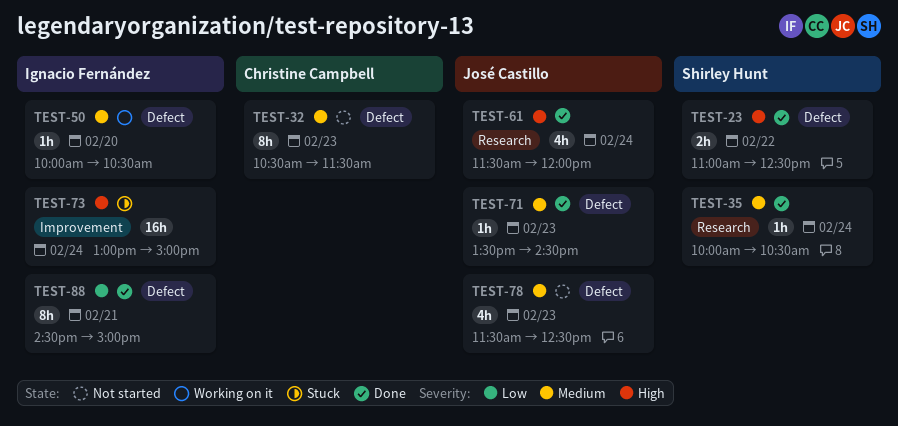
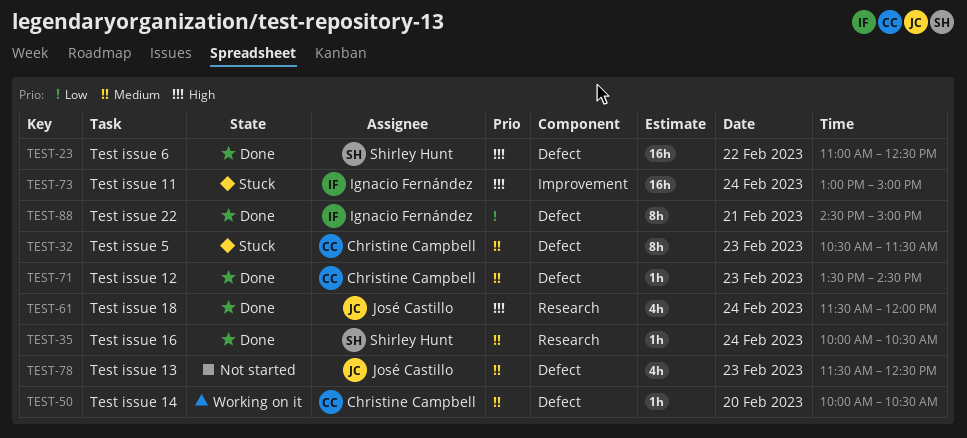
TEST-23, estimate: 2h -> 16h
TEST-32, status: Not started -> Stuck
TEST-50, owner: Ignacio Fernández -> Christine Campbell
TEST-71, owner: José Castillo -> Christine Campbell

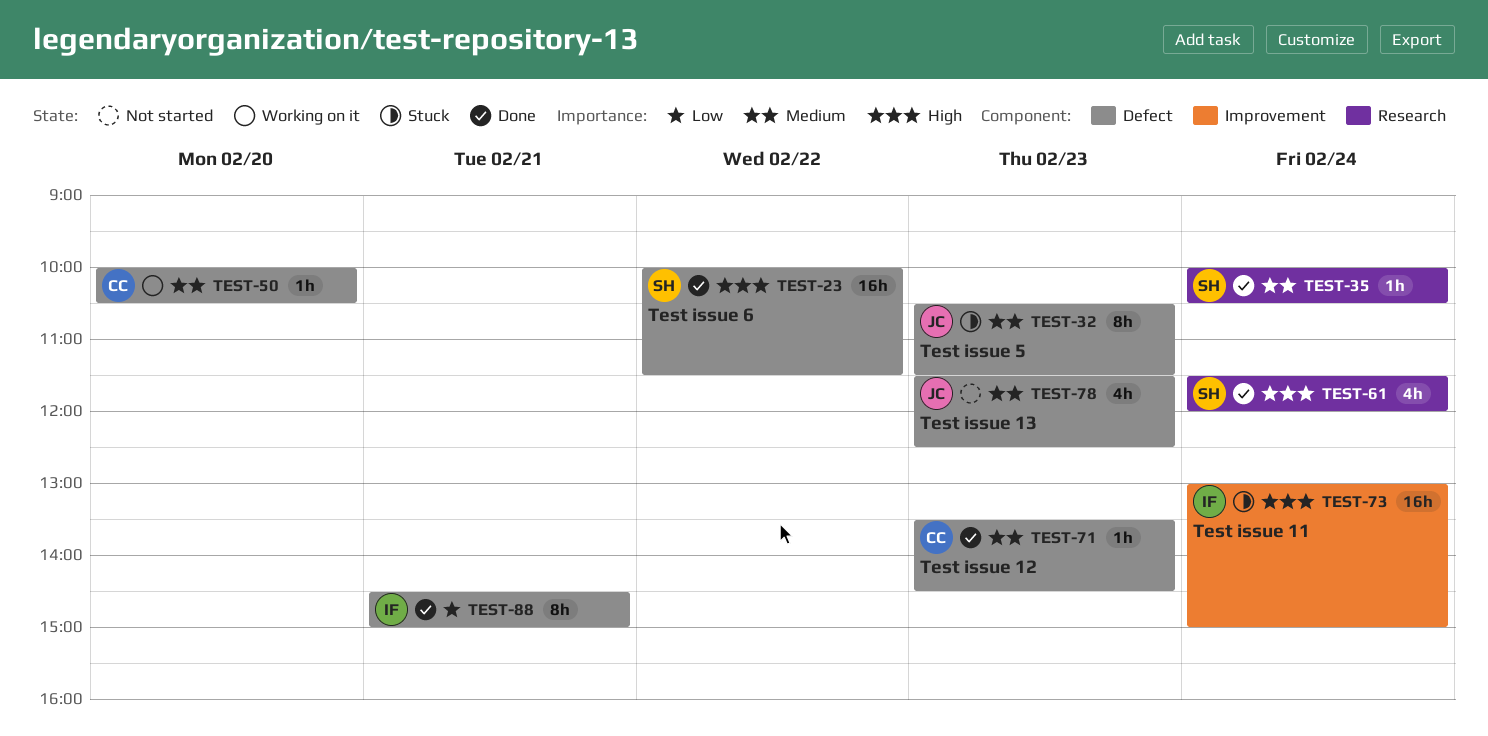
TEST-23, begins: 11:00 -> 10:00
TEST-23, ends: 12:30 -> 11:30
TEST-32, owner: Christine Campbell -> José Castillo
TEST-61, owner: José Castillo -> Shirley Hunt

